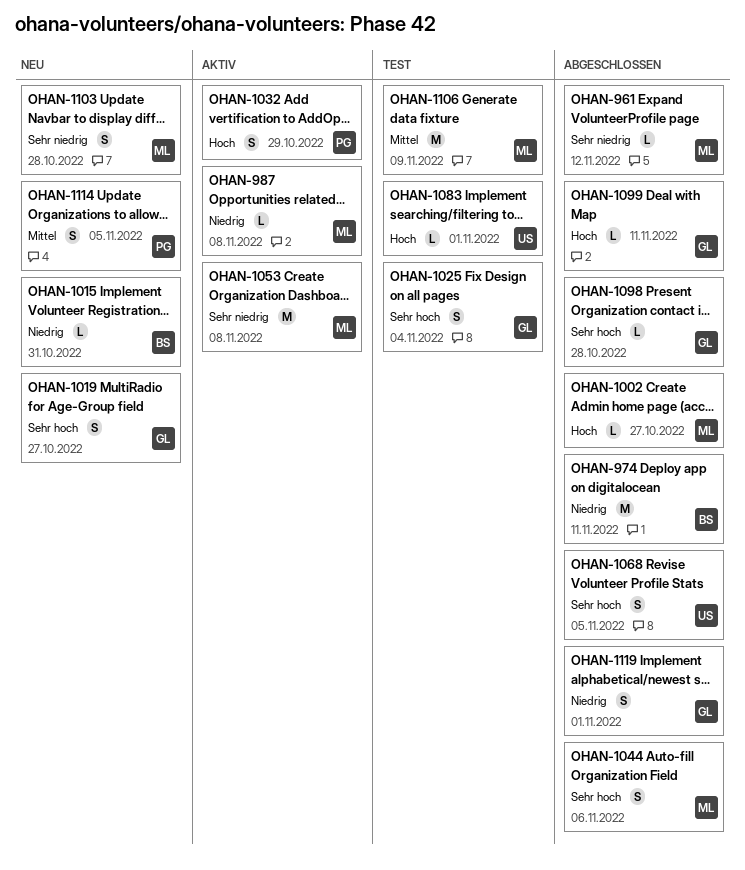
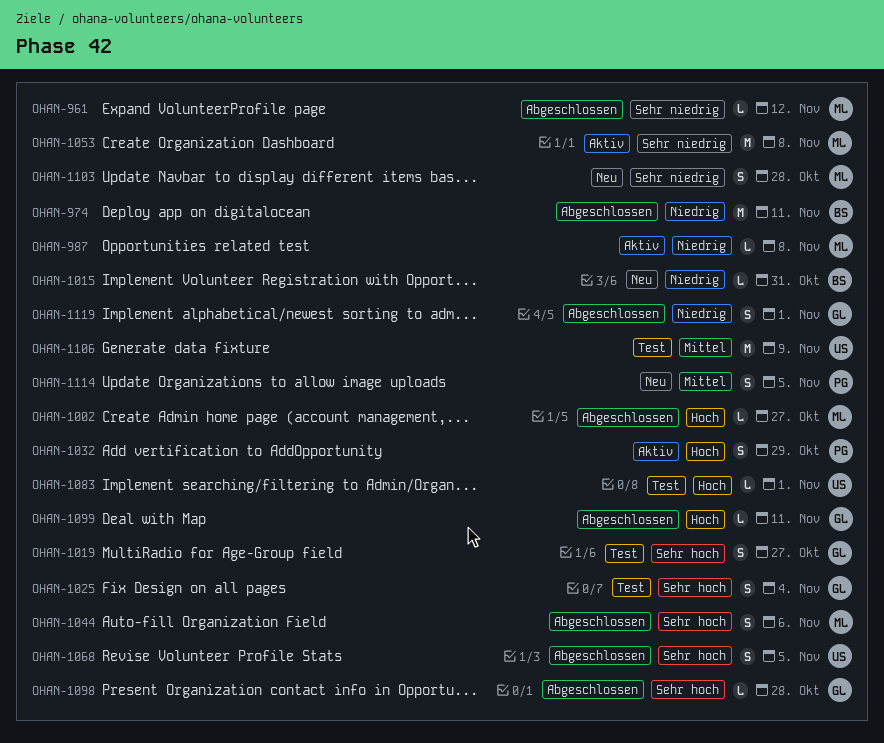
OHAN-1019, status: Neu -> Test
OHAN-1106, owner: ML -> US

